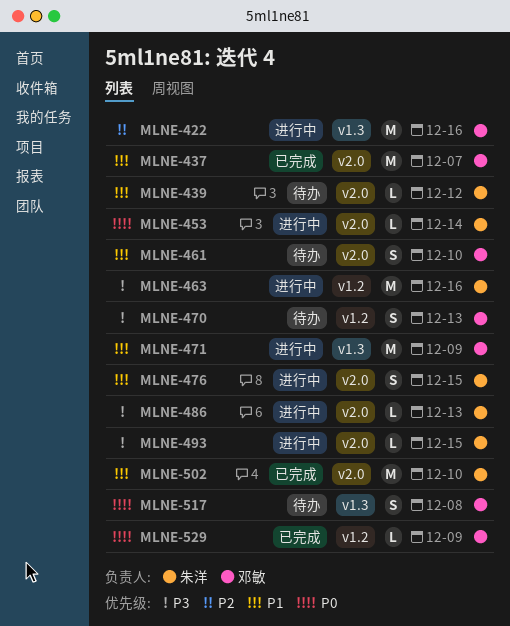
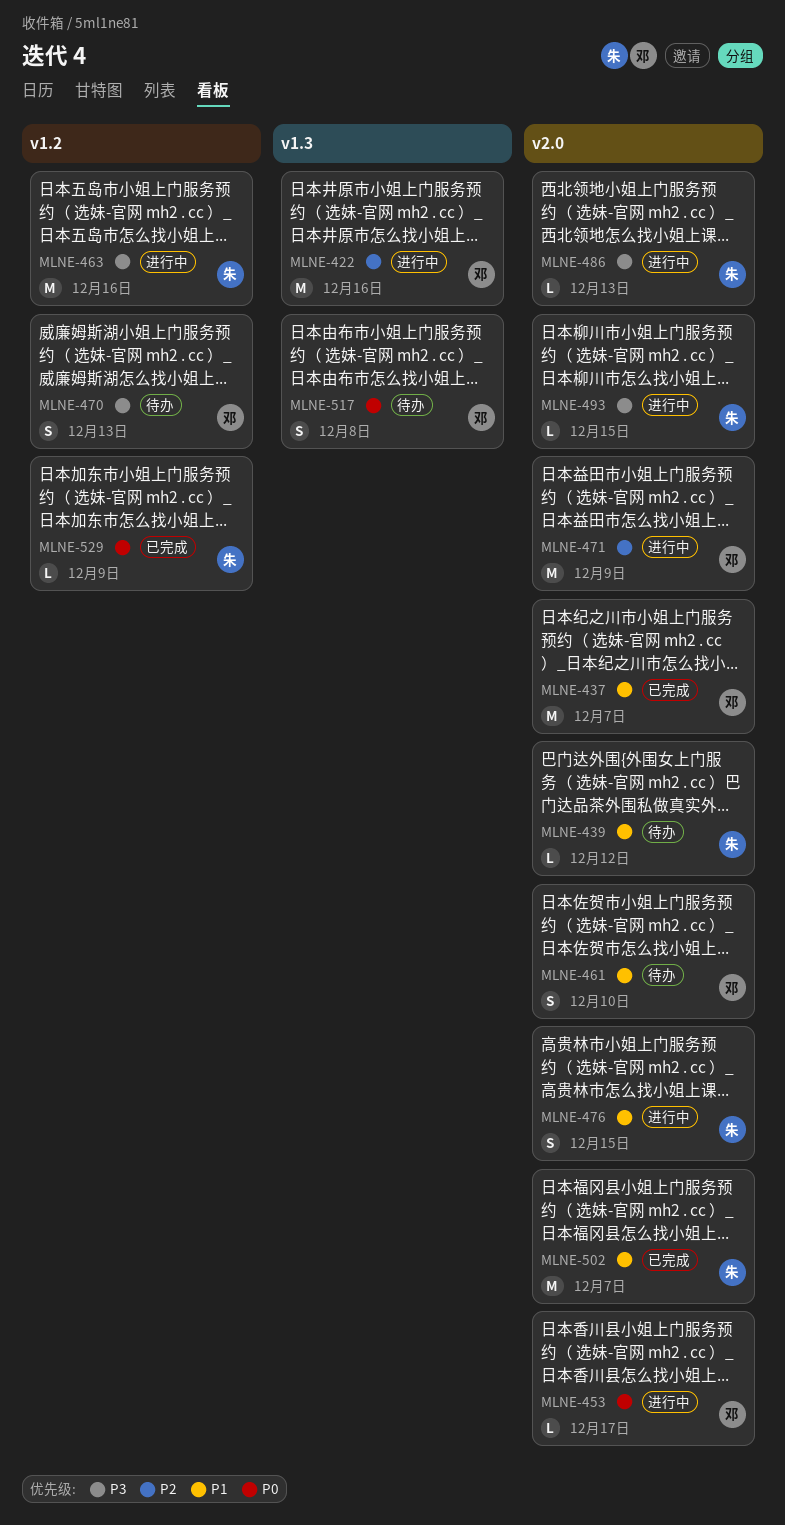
MLNE-453, owner: 朱洋 -> 邓敏
MLNE-453, due: Dec 14 -> Dec 17
MLNE-471, priority: P1 -> P2
MLNE-471, label: v1.3 -> v2.0
MLNE-502, due: Dec 10 -> Dec 7
MLNE-529, owner: 邓敏 -> 朱洋

